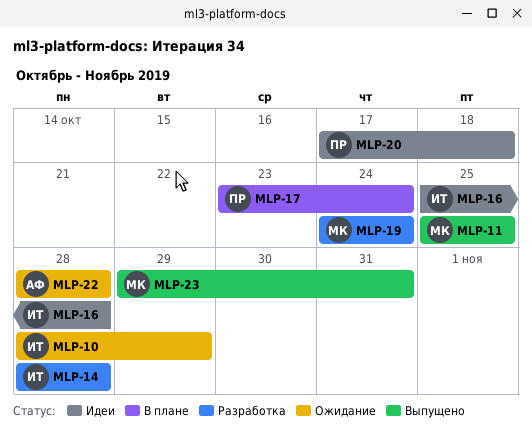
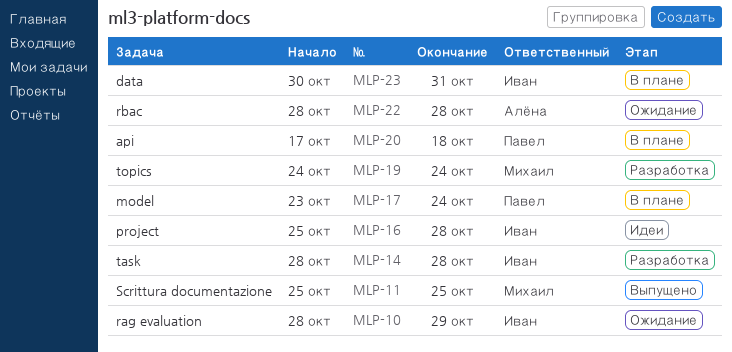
MLP-20, status: Идеи -> В плане
MLP-23, status: Выпущено -> В плане
MLP-23, owner: Михаил -> Иван
MLP-23, start: Oct 29 -> Oct 30

